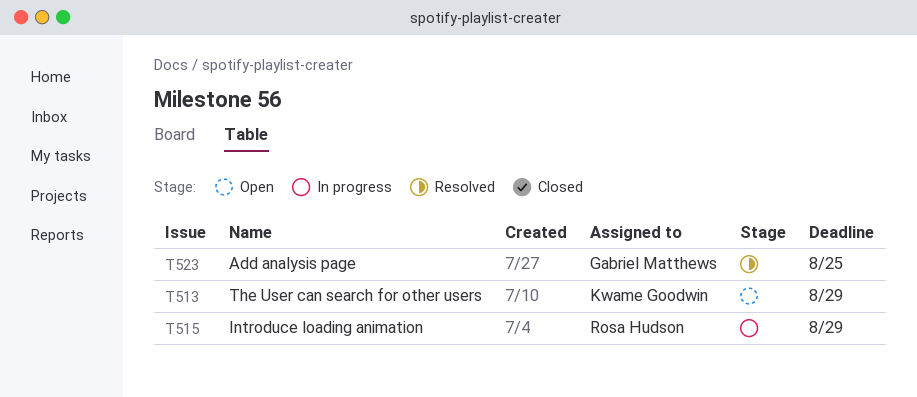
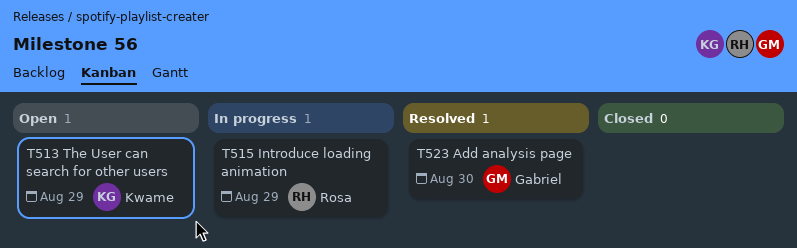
T523, due: Aug 25 -> Aug 30

